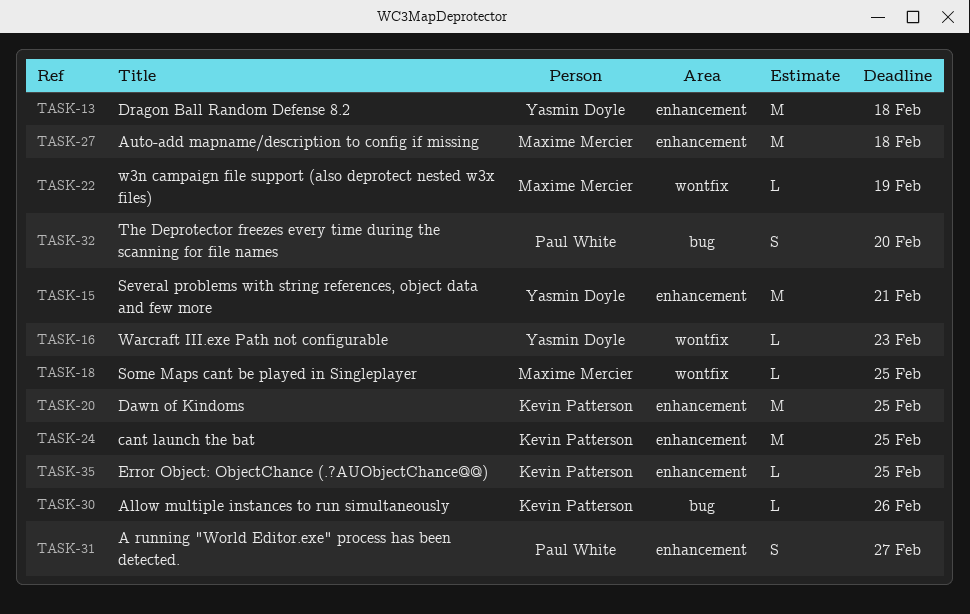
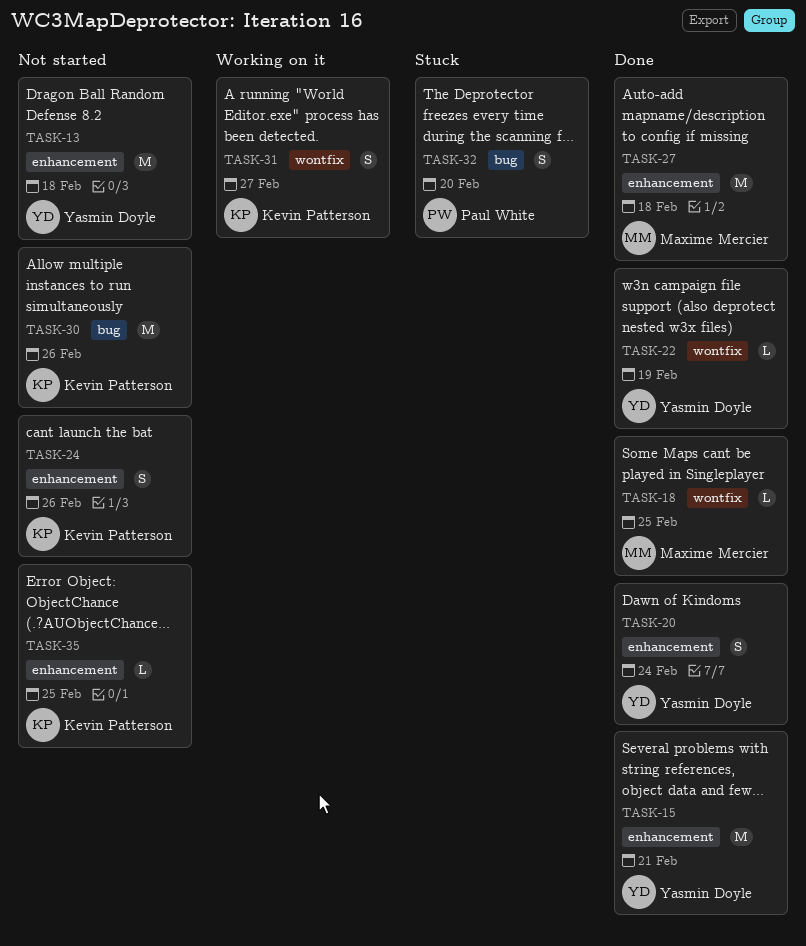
TASK-16: present -> none
TASK-20, owner: Kevin Patterson -> Yasmin Doyle
TASK-20, estimate: M -> S
TASK-20, due: Feb 25 -> Feb 24
TASK-22, owner: Maxime Mercier -> Yasmin Doyle
TASK-24, estimate: M -> S
TASK-24, due: Feb 25 -> Feb 26
TASK-30, estimate: L -> M
TASK-31, owner: Paul White -> Kevin Patterson
TASK-31, label: enhancement -> wontfix

